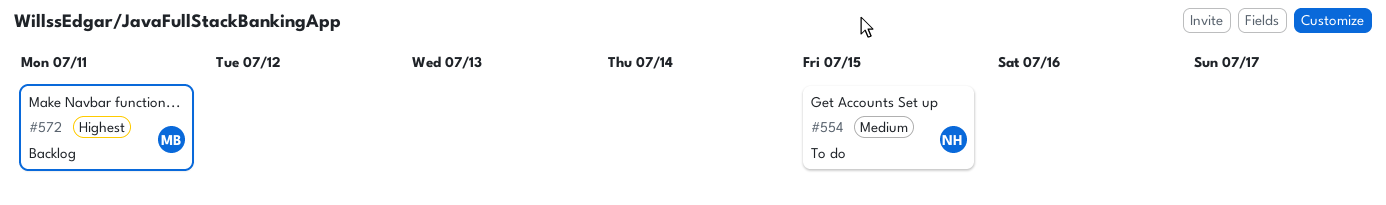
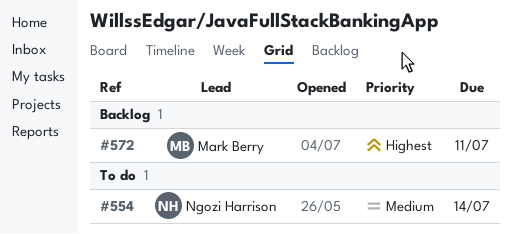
#554, due: Jul 15 -> Jul 14

